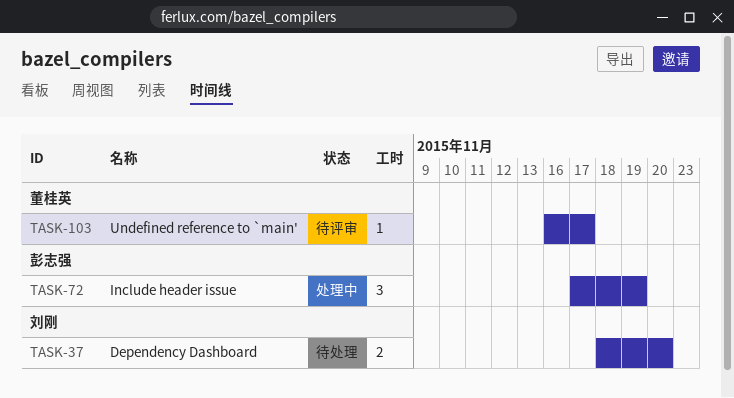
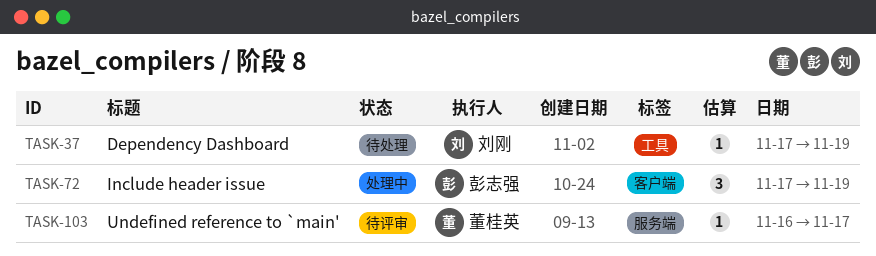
TASK-37, estimate: 2 -> 1
TASK-37, start: Nov 18 -> Nov 17
TASK-37, due: Nov 20 -> Nov 19

